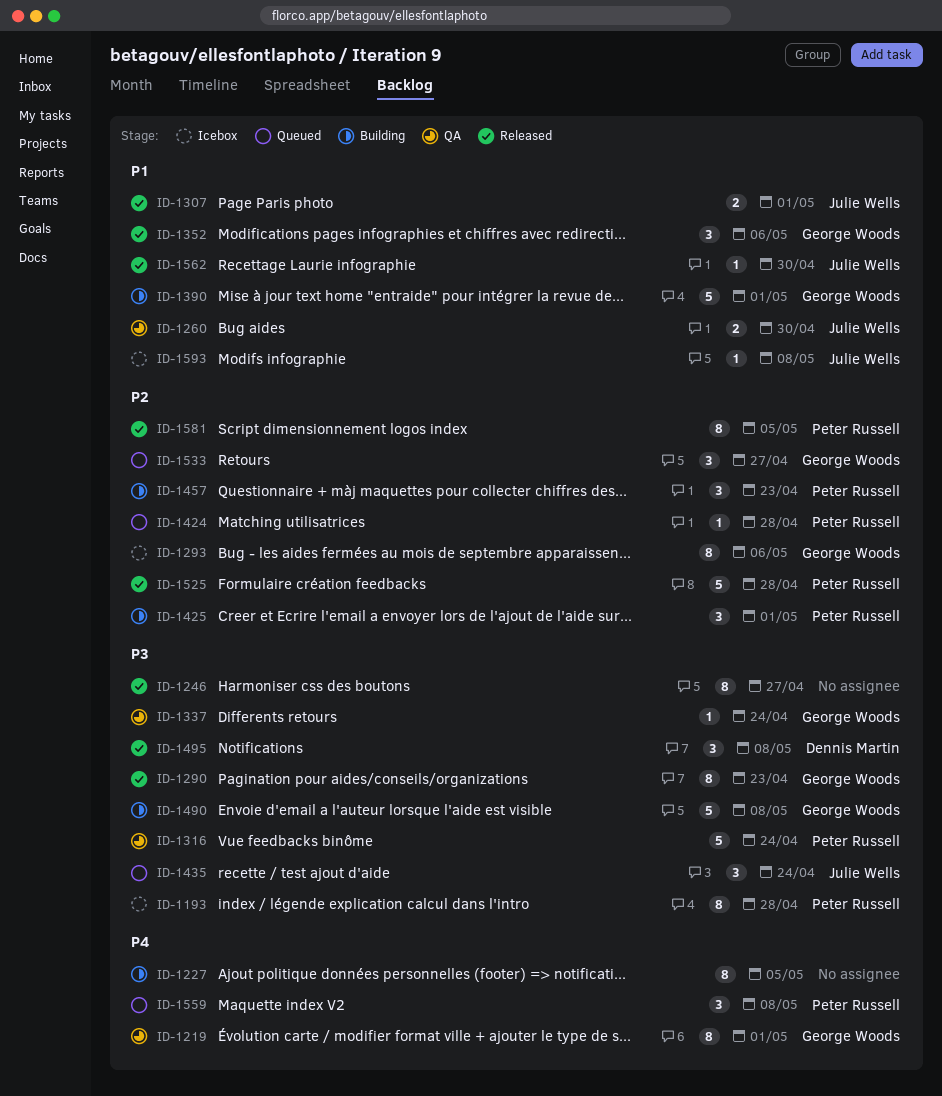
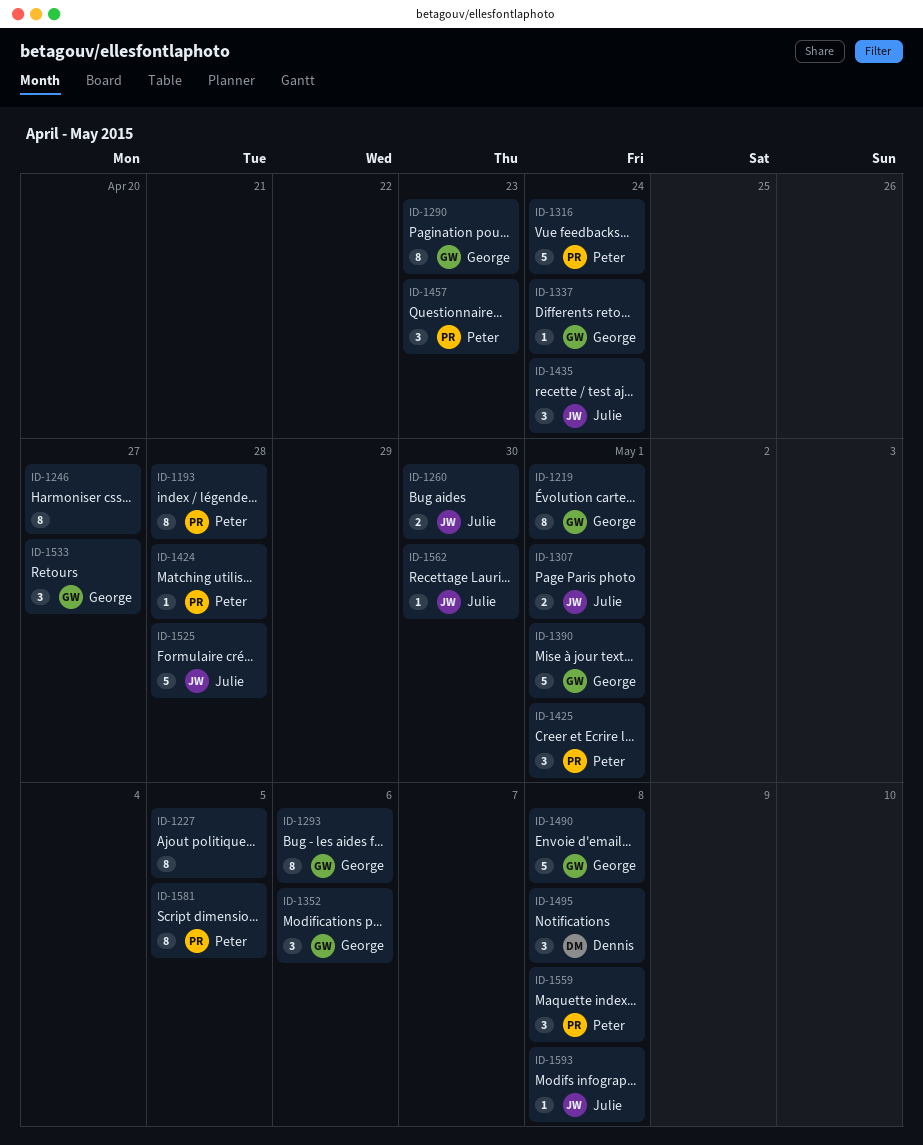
ID-1525, owner: Peter Russell -> Julie Wells

